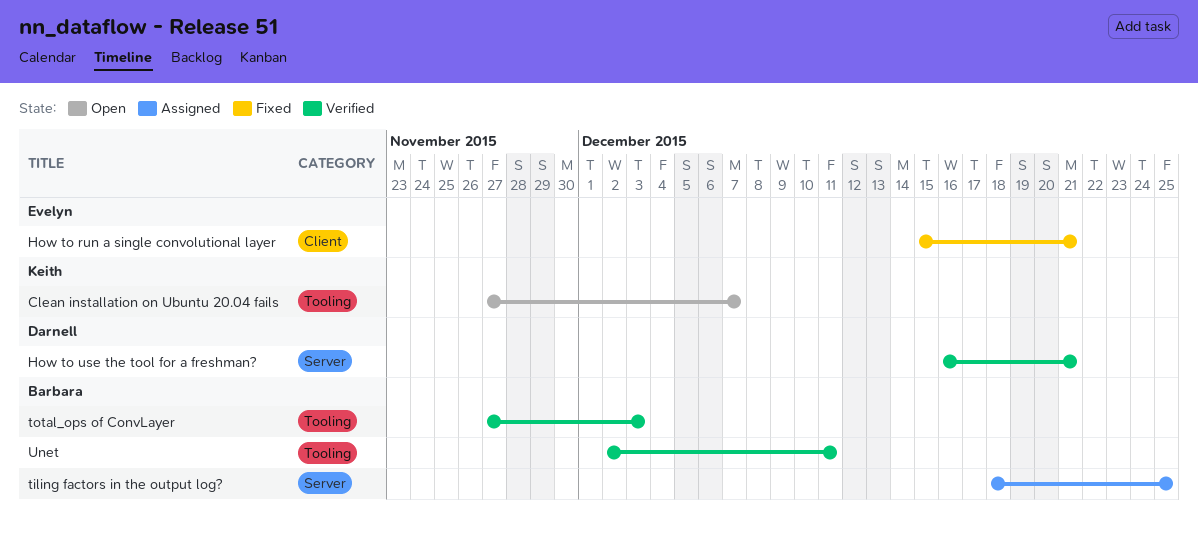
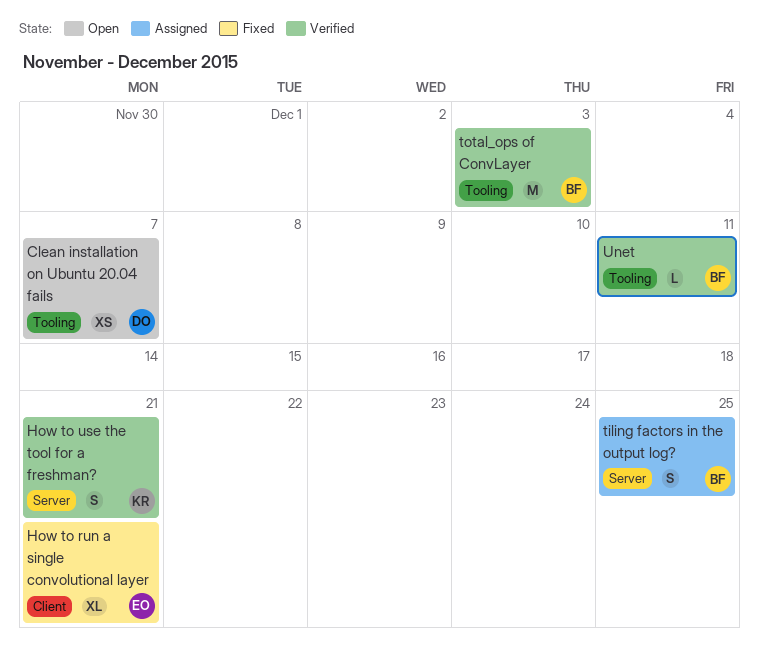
Clean installation on Ubuntu 20.04 fails, owner: Keith -> Darnell
How to use the tool for a freshman?, owner: Darnell -> Keith

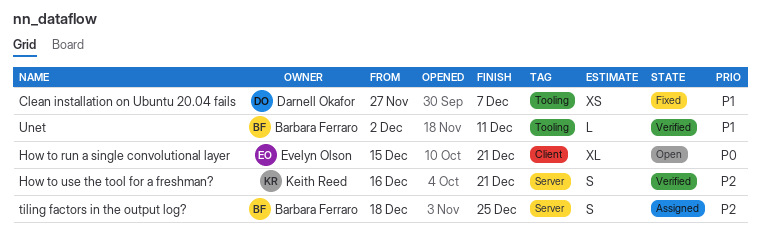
Clean installation on Ubuntu 20.04 fails, status: Open -> Fixed
How to run a single convolutional layer, status: Fixed -> Open
total_ops of ConvLayer: present -> none

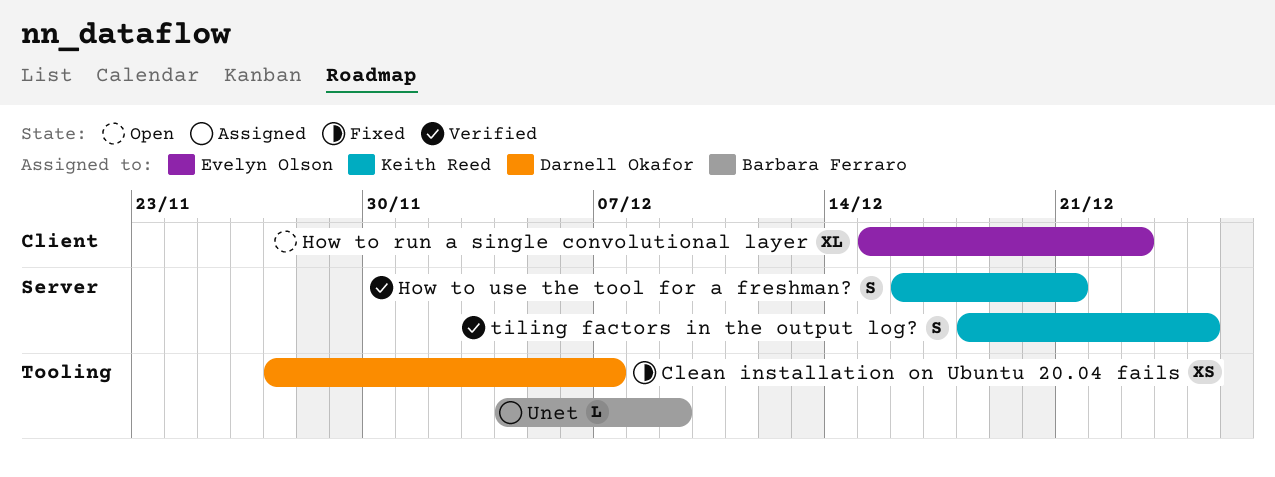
How to run a single convolutional layer, due: Dec 21 -> Dec 23
tiling factors in the output log?, status: Assigned -> Verified
tiling factors in the output log?, owner: Barbara Ferraro -> Keith Reed
Unet, status: Verified -> Assigned
Unet, start: Dec 2 -> Dec 4
Unet, due: Dec 11 -> Dec 9

